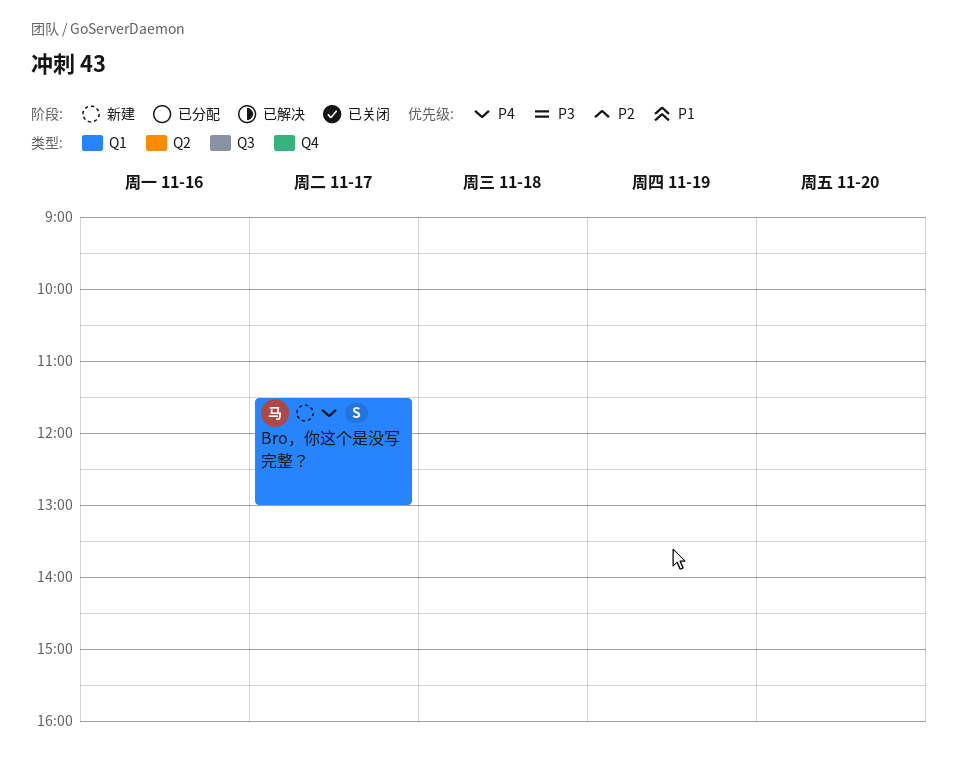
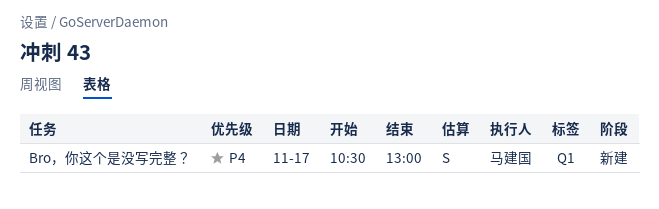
Bro，你这个是没写完整？, begins: 11:30 -> 10:30

